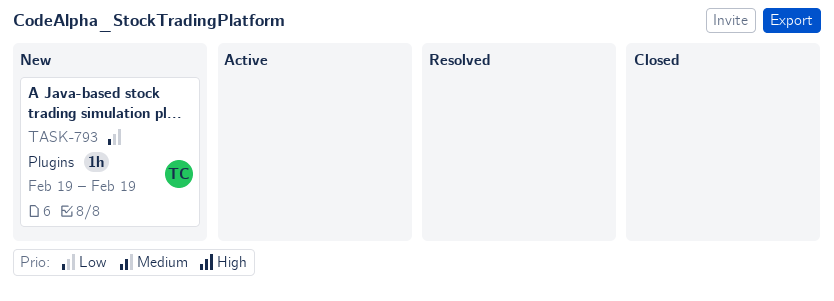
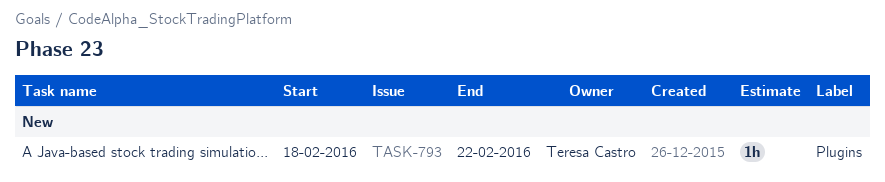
TASK-793, start: Feb 19 -> Feb 18
TASK-793, due: Feb 19 -> Feb 22

